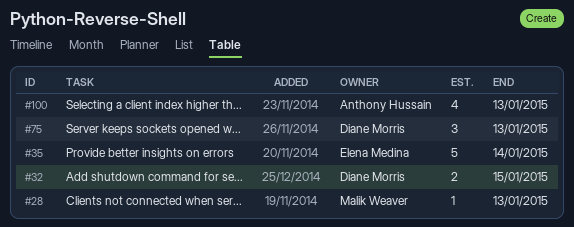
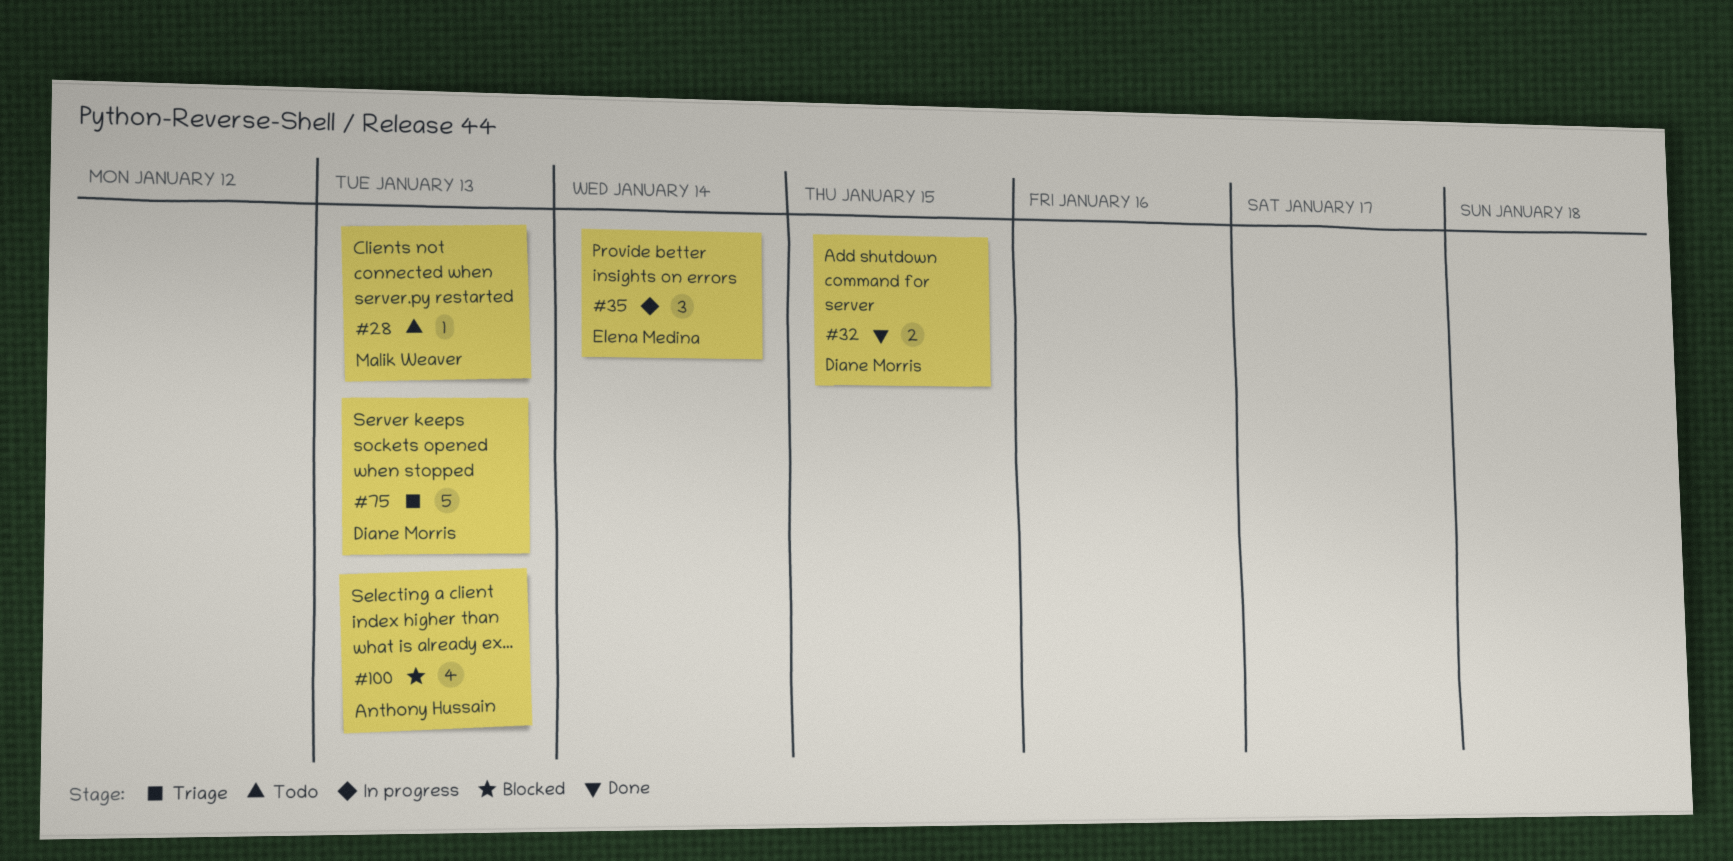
#35, estimate: 5 -> 3
#75, estimate: 3 -> 5

